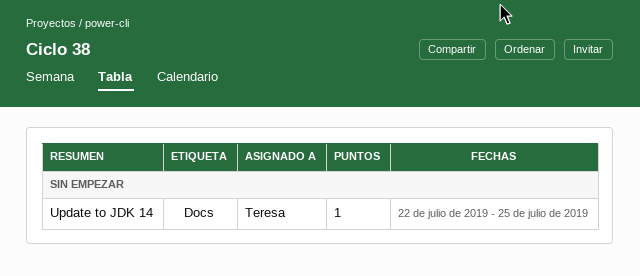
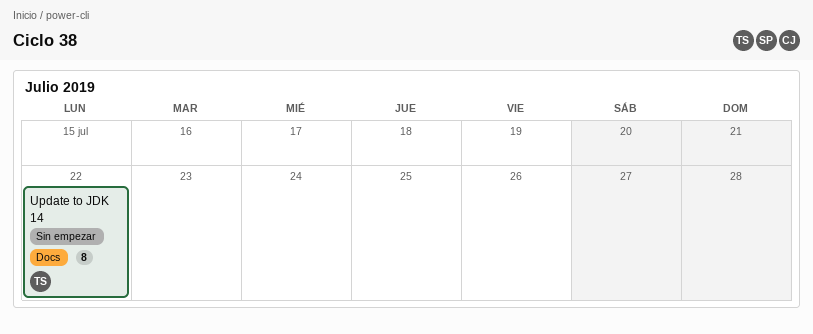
Update to JDK 14, estimate: 1 -> 8
Update to JDK 14, due: Jul 25 -> Jul 22

